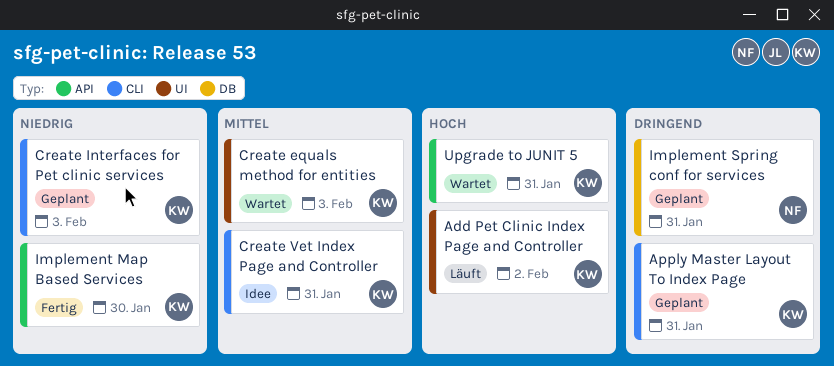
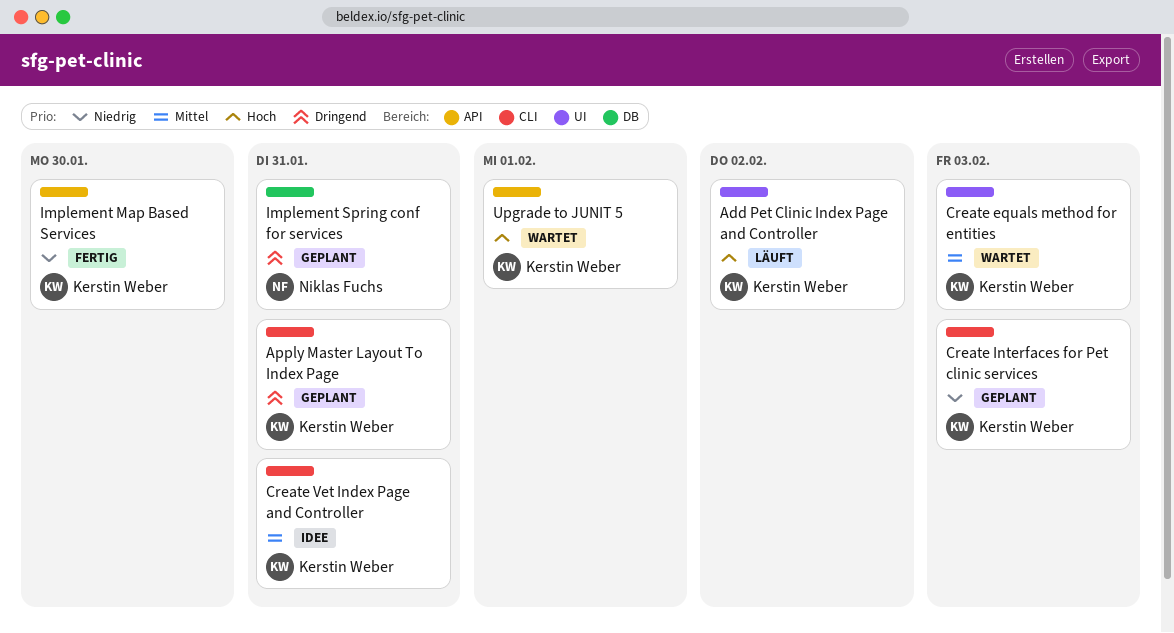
Upgrade to JUNIT 5, due: Jan 31 -> Feb 1

